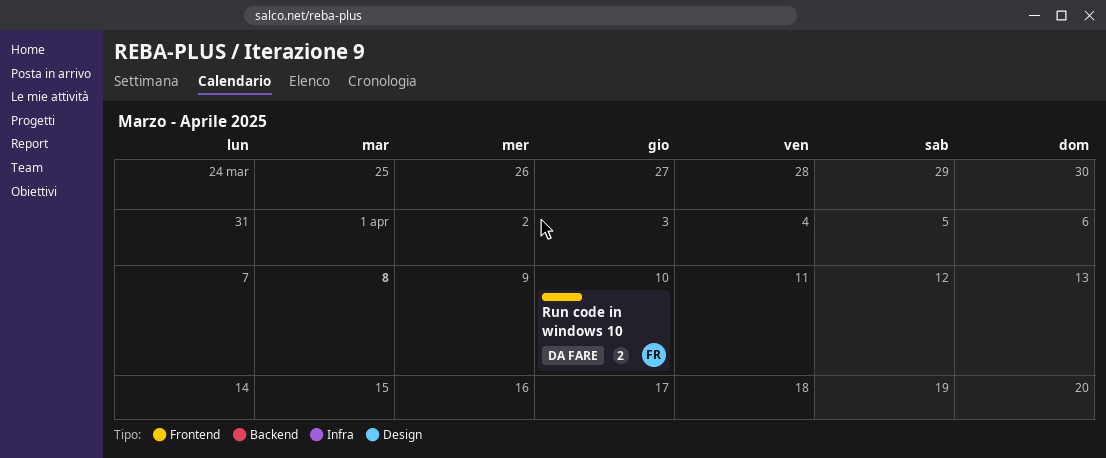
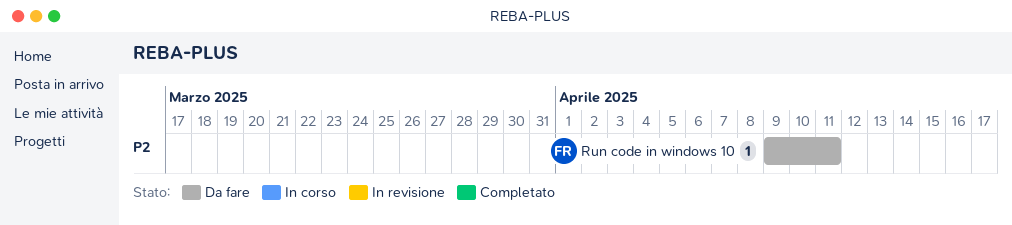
Run code in windows 10, estimate: 2 -> 1
Run code in windows 10, due: Apr 10 -> Apr 11

